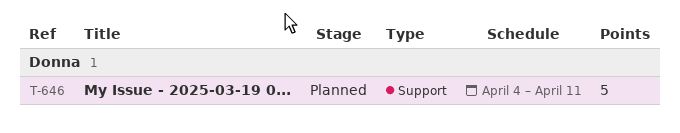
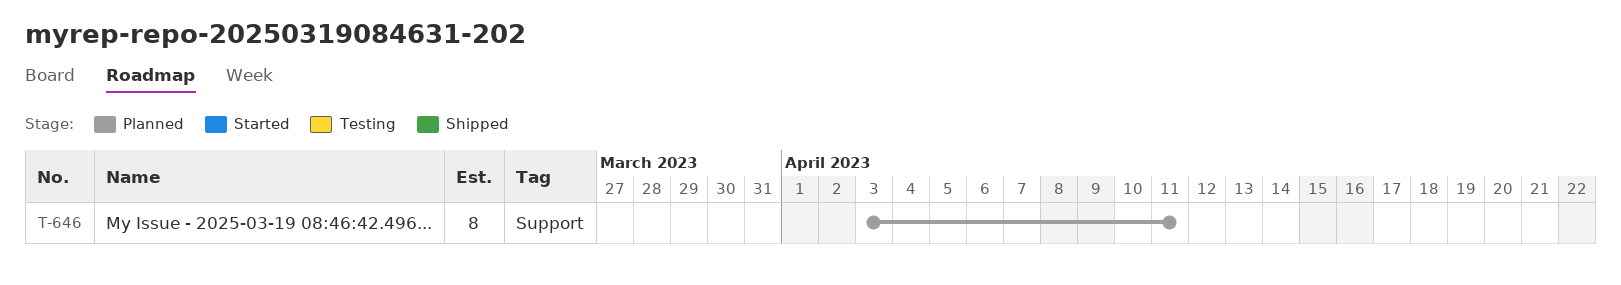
T-646, estimate: 5 -> 8
T-646, start: Apr 4 -> Apr 3

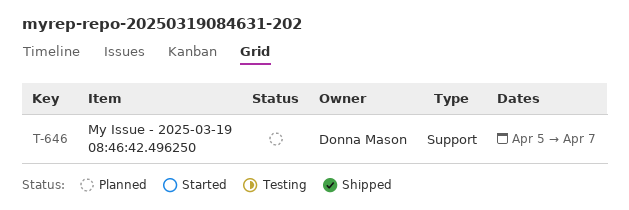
T-646, start: Apr 3 -> Apr 5
T-646, due: Apr 11 -> Apr 7

